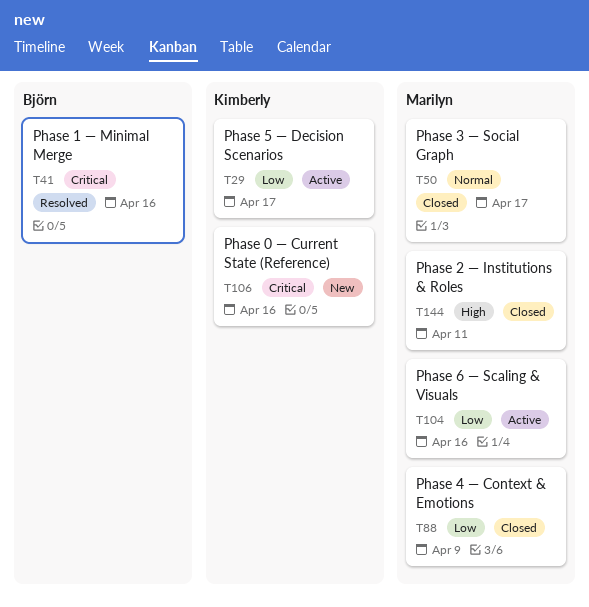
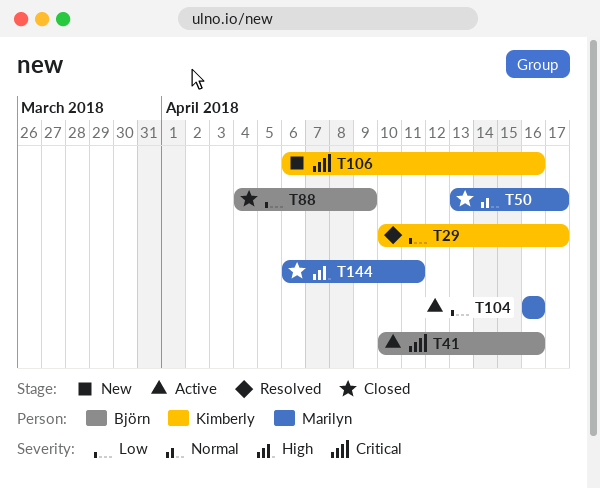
T29, status: Active -> Resolved
T41, status: Resolved -> Active
T88, owner: Marilyn -> Björn

